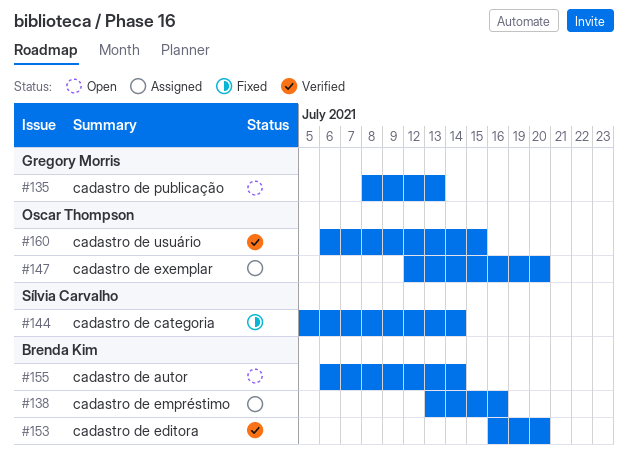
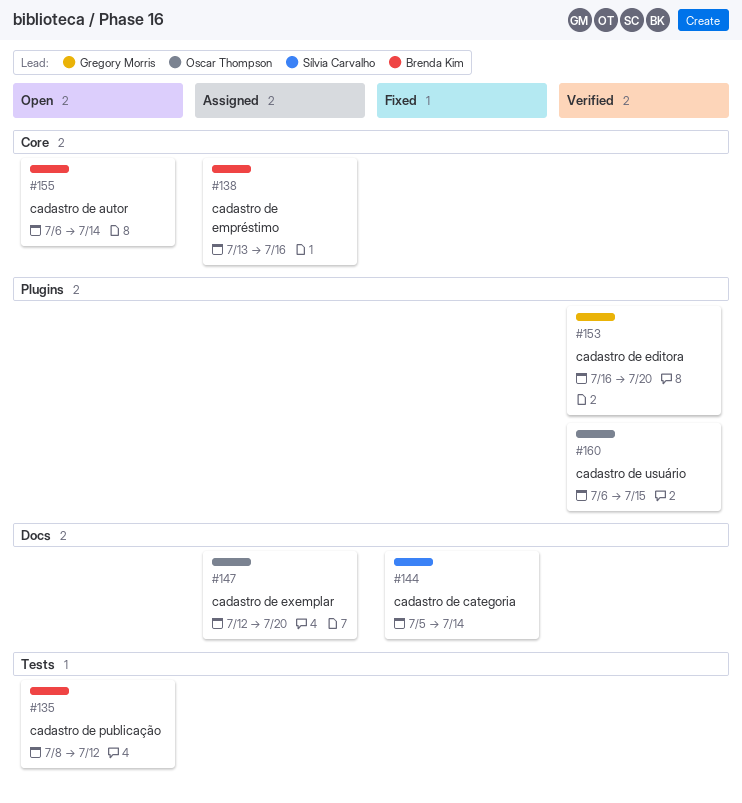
#135, owner: Gregory Morris -> Brenda Kim
#135, due: Jul 13 -> Jul 12
#153, owner: Brenda Kim -> Gregory Morris

